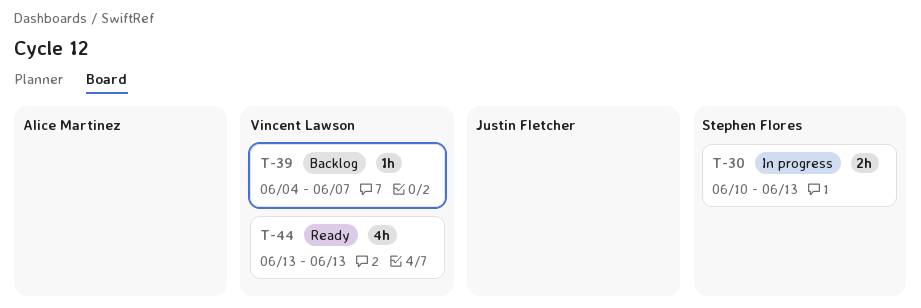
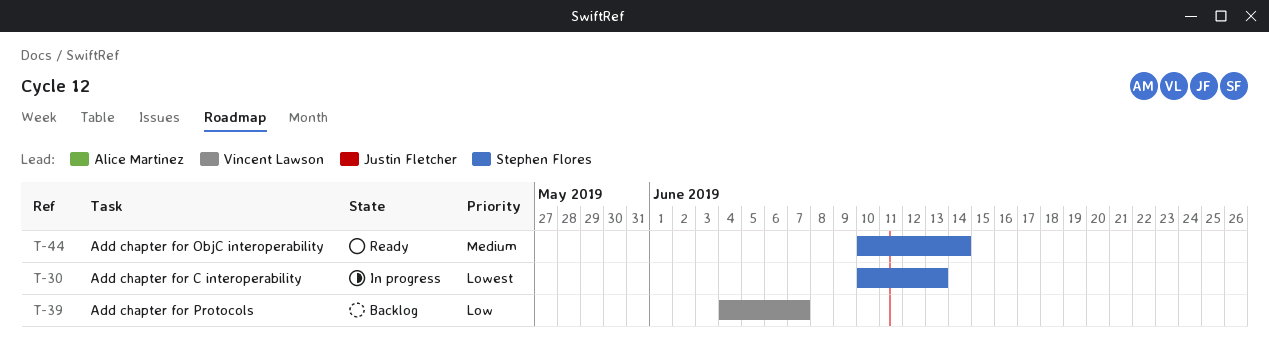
T-44, owner: Vincent Lawson -> Stephen Flores
T-44, start: Jun 13 -> Jun 10
T-44, due: Jun 13 -> Jun 14

